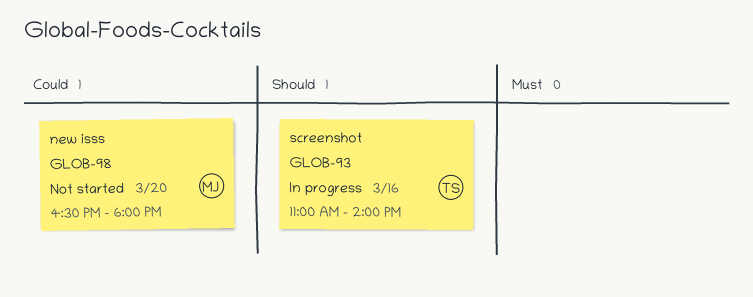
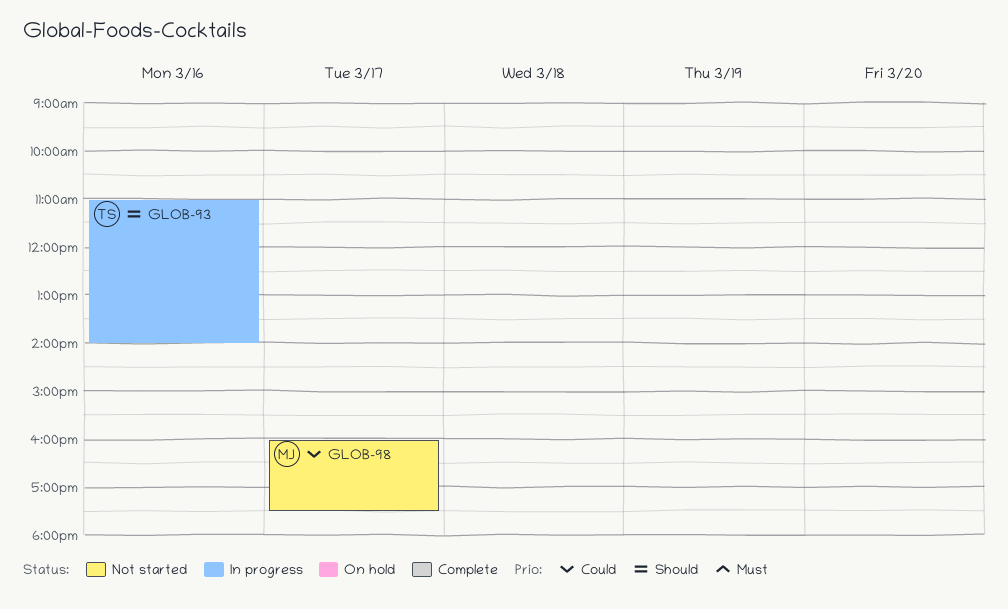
GLOB-98, day: Mar 20 -> Mar 17
GLOB-98, begins: 16:30 -> 16:00
GLOB-98, ends: 18:00 -> 17:30

